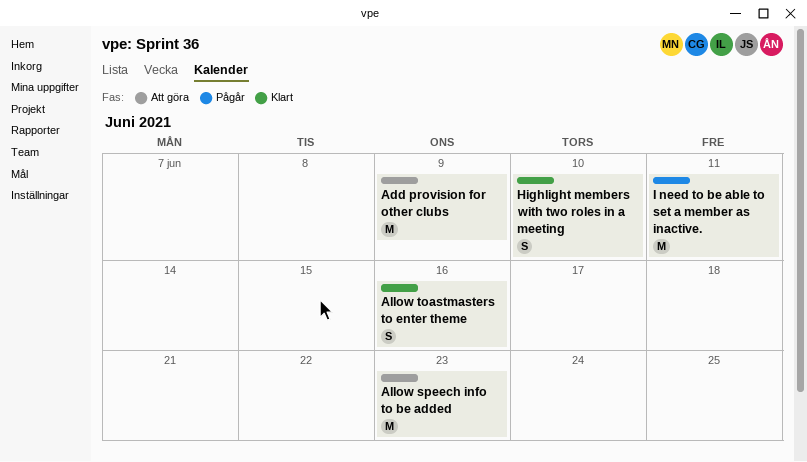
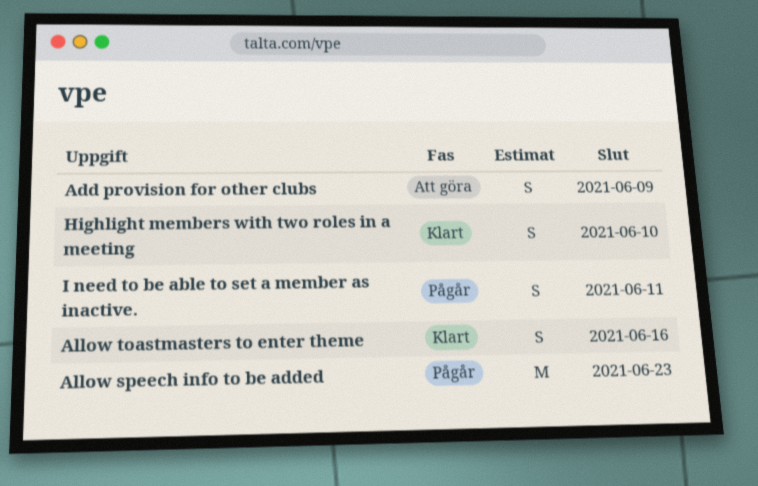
Add provision for other clubs, estimate: M -> S
Allow speech info to be added, status: Att göra -> Pågår
I need to be able to set a member as inactive., estimate: M -> S

